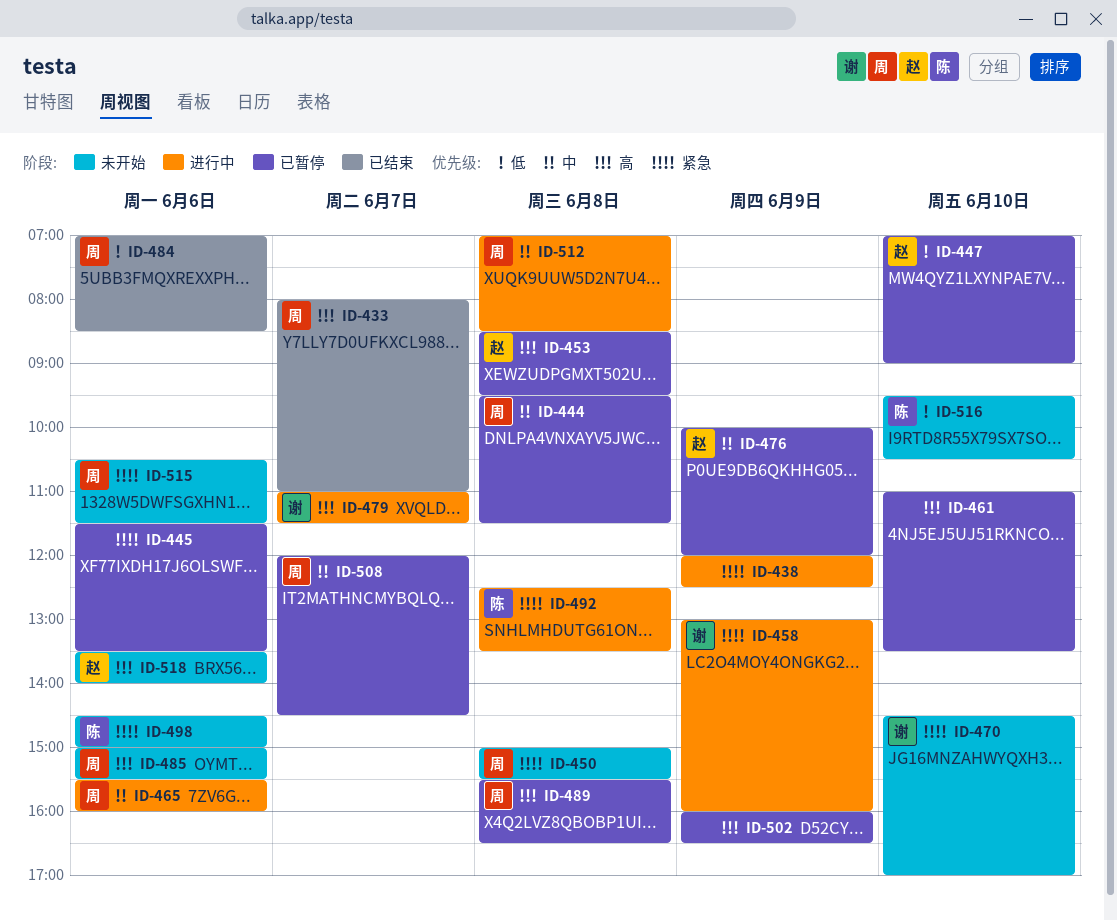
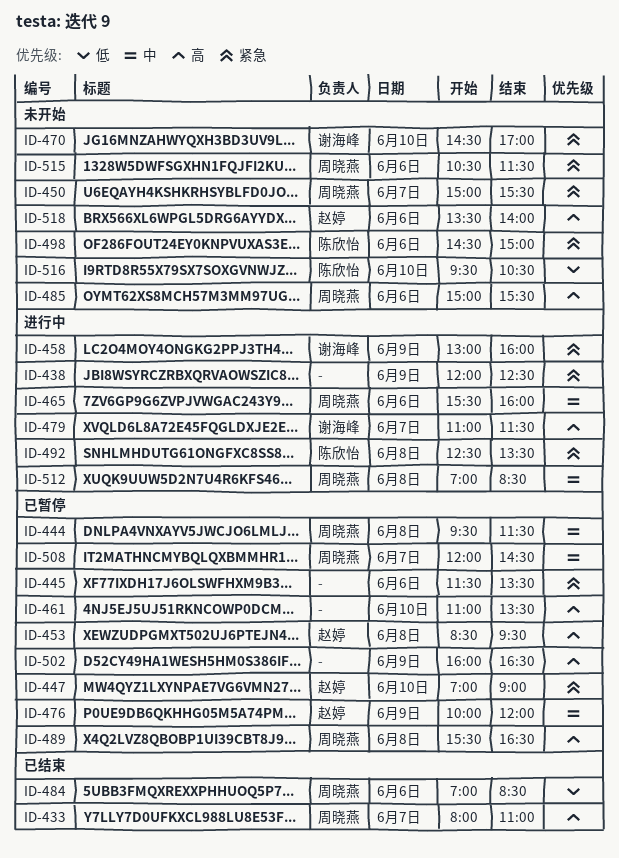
ID-447, priority: 低 -> 紧急
ID-450, day: Jun 8 -> Jun 7

